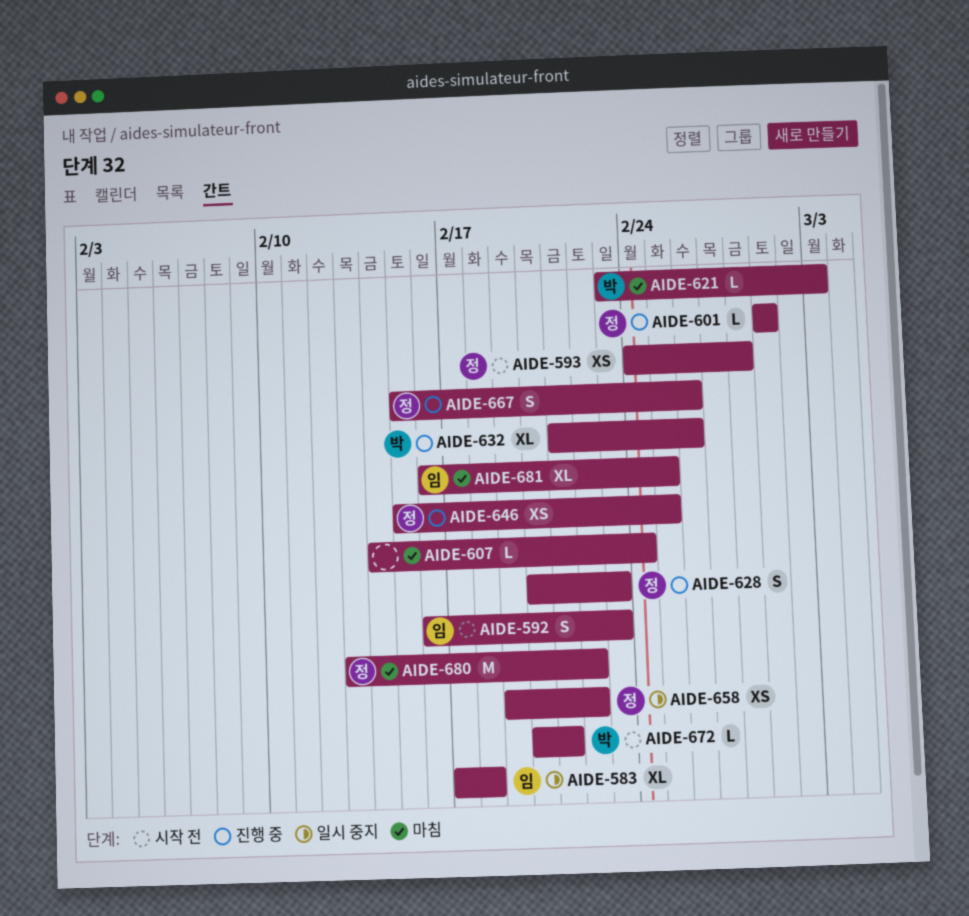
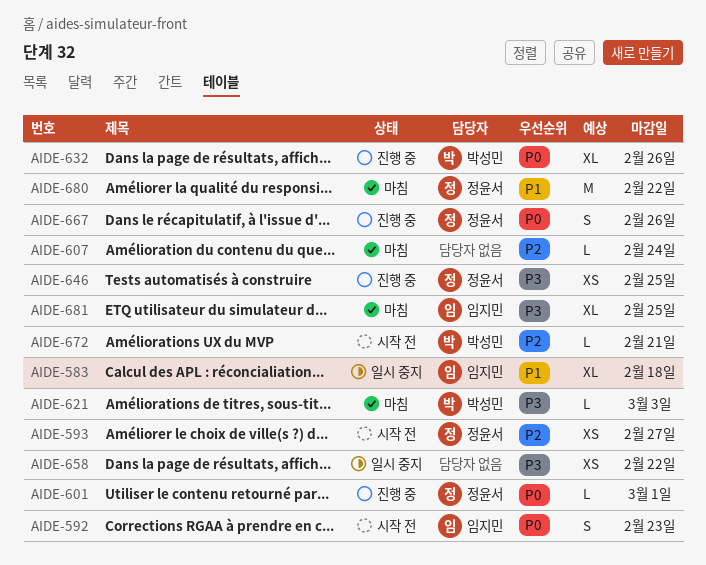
AIDE-593, due: Feb 28 -> Feb 27
AIDE-628: present -> none
AIDE-658, owner: 정윤서 -> none

